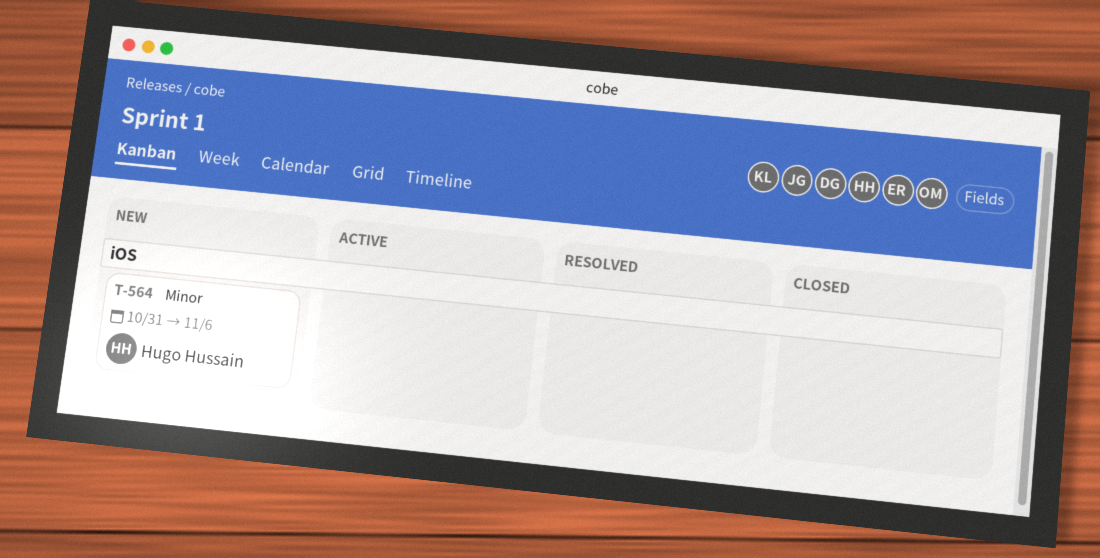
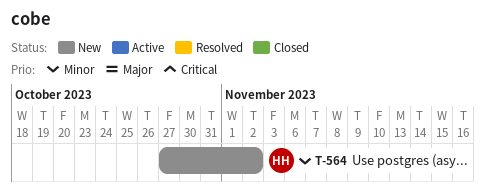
T-564, start: Oct 31 -> Oct 27
T-564, due: Nov 6 -> Nov 2

